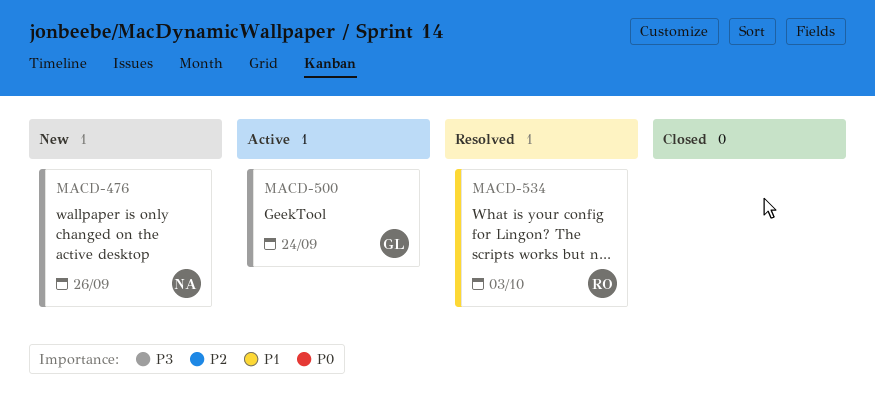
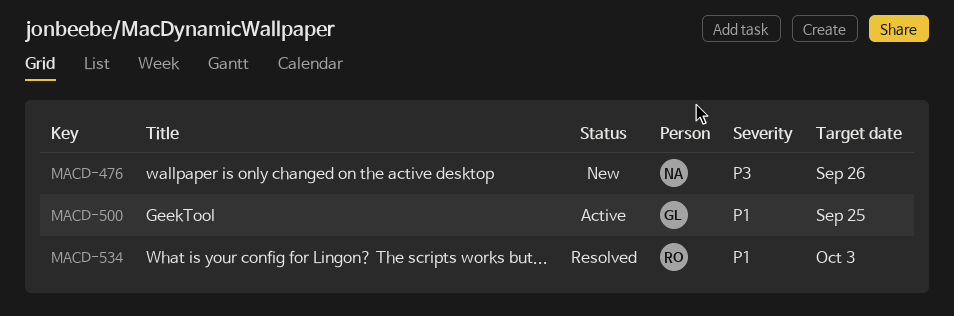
MACD-500, priority: P3 -> P1
MACD-500, due: Sep 24 -> Sep 25

